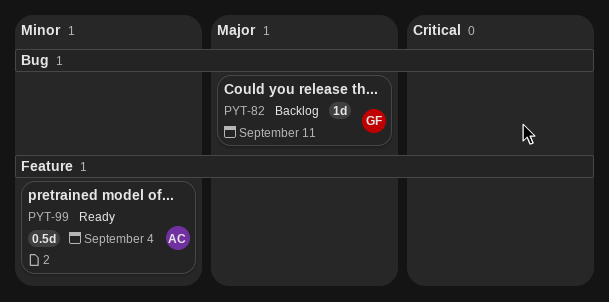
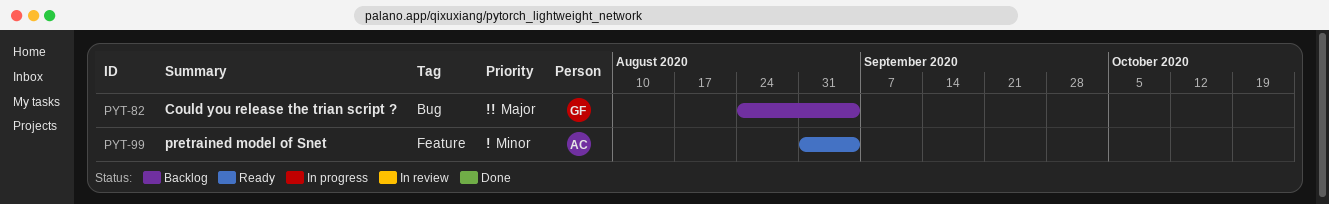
PYT-82, due: Sep 11 -> Sep 4

